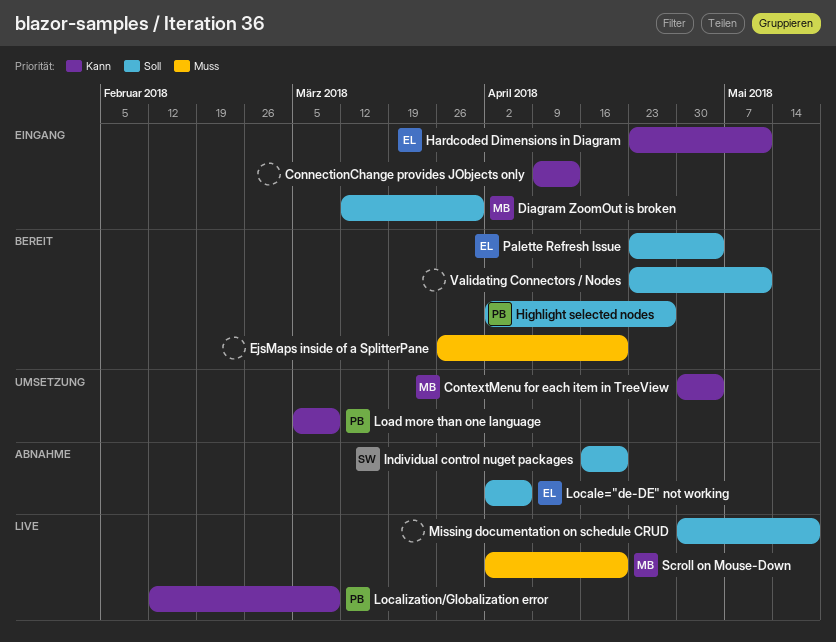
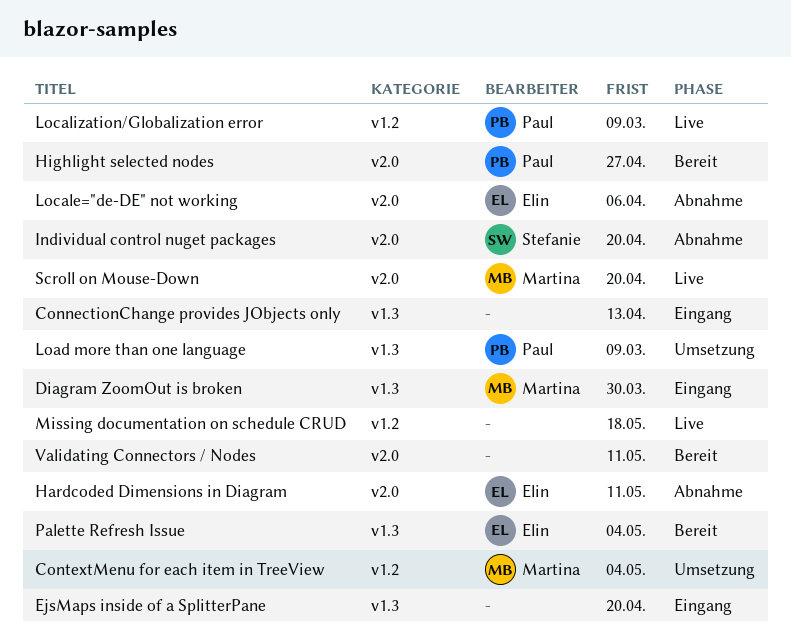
EjsMaps inside of a SplitterPane, status: Bereit -> Eingang
Hardcoded Dimensions in Diagram, status: Eingang -> Abnahme

